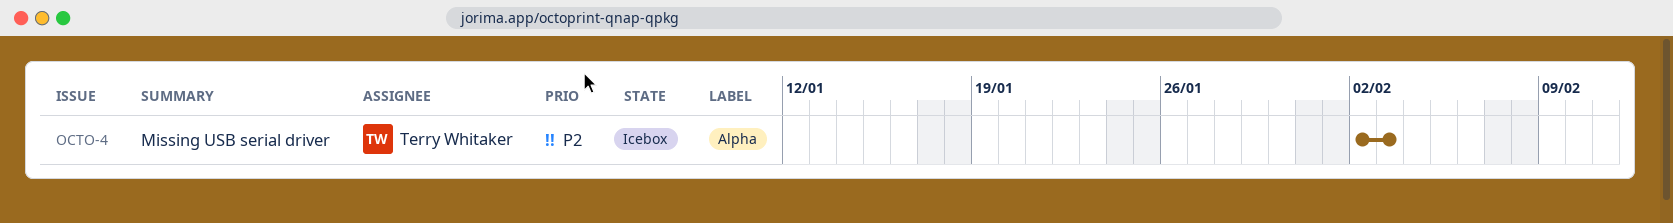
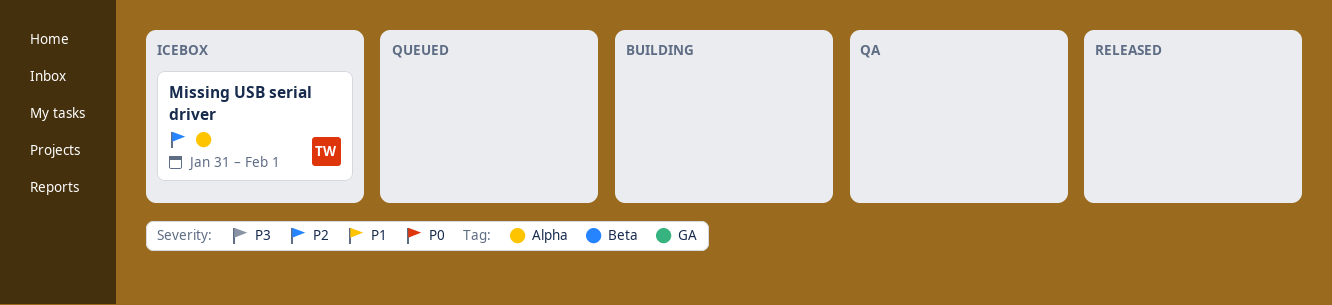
Missing USB serial driver, start: Feb 2 -> Jan 31
Missing USB serial driver, due: Feb 3 -> Feb 1

